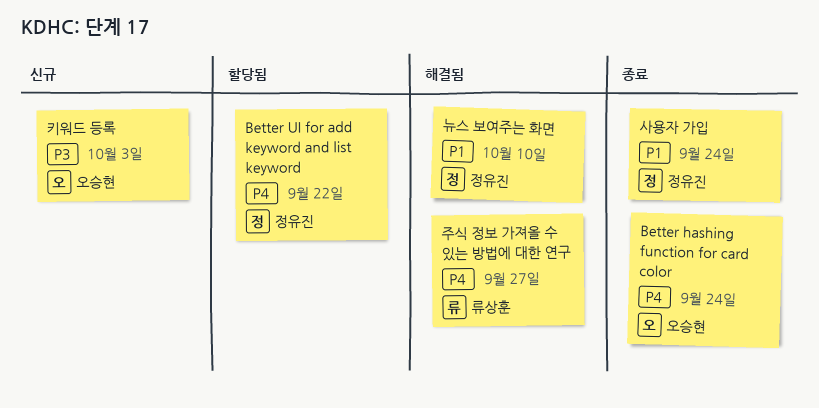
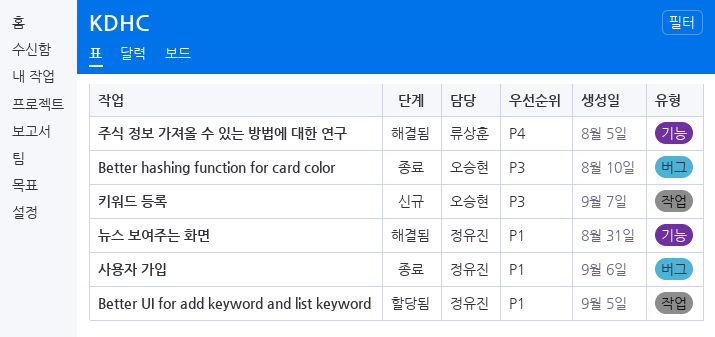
Better hashing function for card color, priority: P4 -> P3
Better UI for add keyword and list keyword, priority: P4 -> P1

